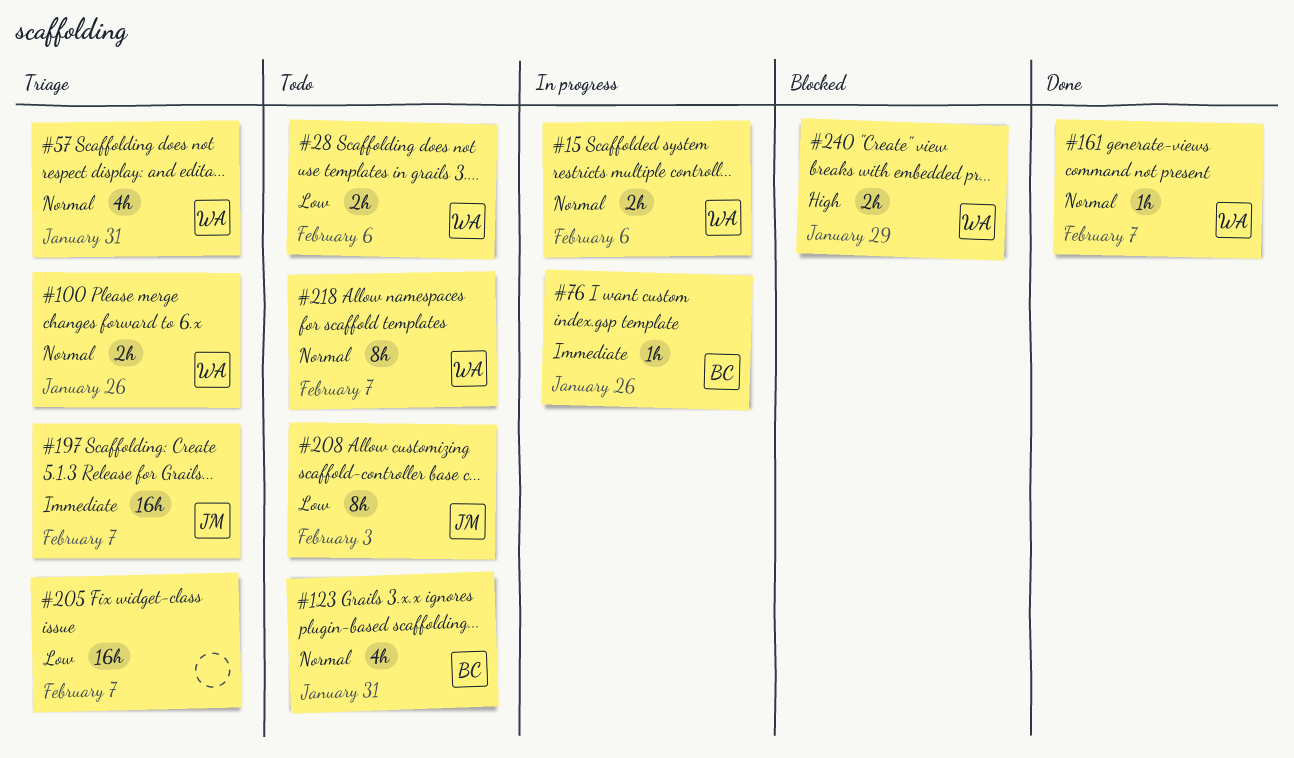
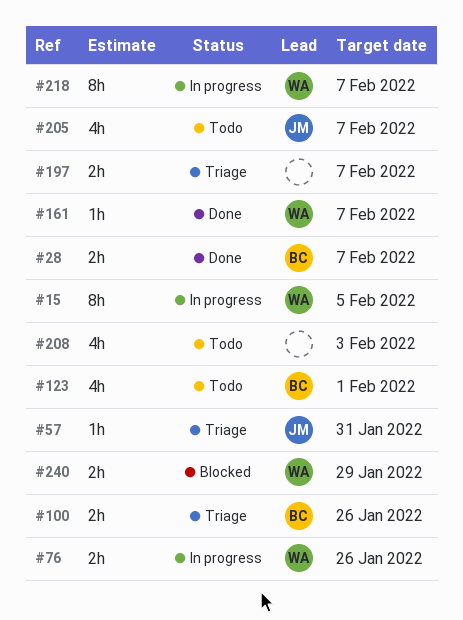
#15, estimate: 2h -> 8h
#15, due: Feb 6 -> Feb 5
#28, status: Todo -> Done
#28, owner: WA -> BC
#28, due: Feb 6 -> Feb 7
#57, owner: WA -> JM
#57, estimate: 4h -> 1h
#76, owner: BC -> WA
#76, estimate: 1h -> 2h
#100, owner: WA -> BC
#123, due: Jan 31 -> Feb 1
#197, owner: JM -> none
#197, estimate: 16h -> 2h
#205, status: Triage -> Todo
#205, owner: none -> JM
#205, estimate: 16h -> 4h
#208, owner: JM -> none
#208, estimate: 8h -> 4h
#218, status: Todo -> In progress

